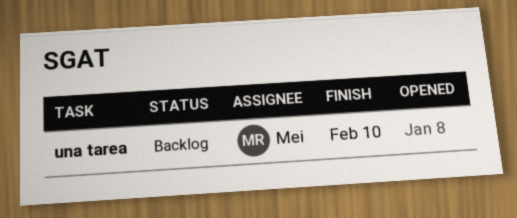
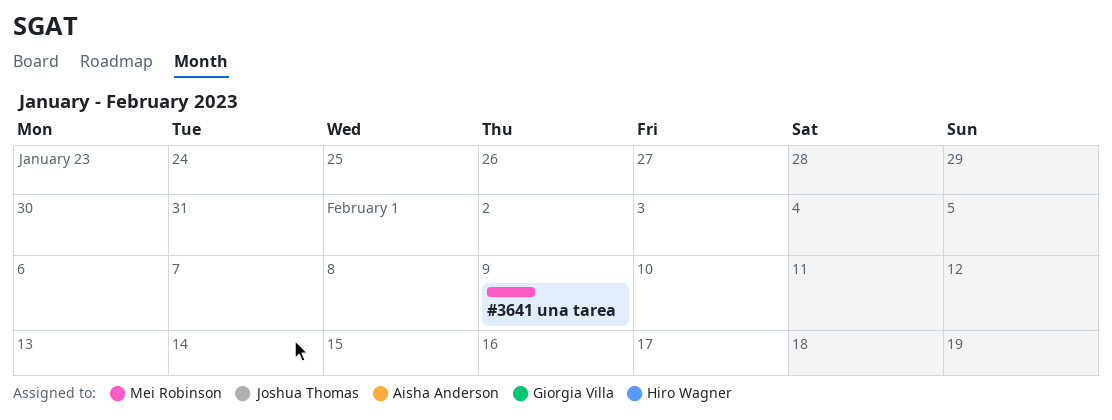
una tarea, due: Feb 10 -> Feb 9

